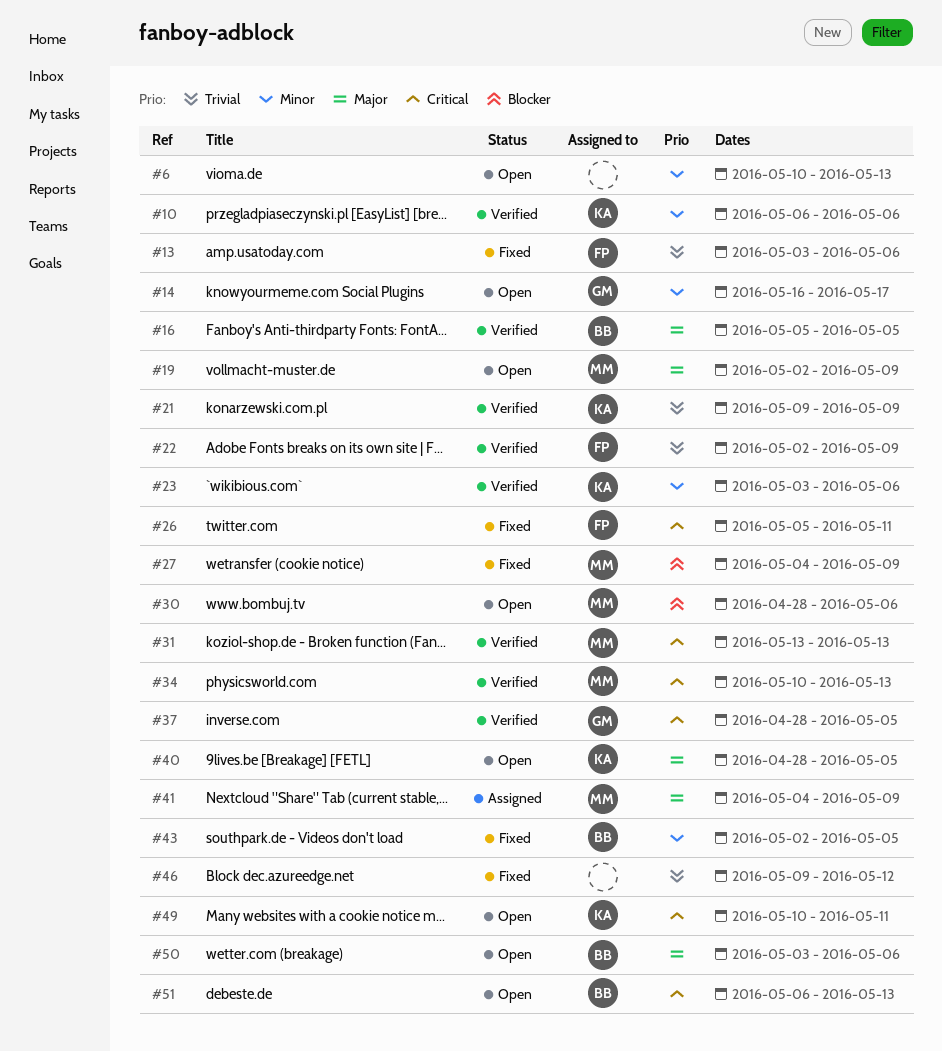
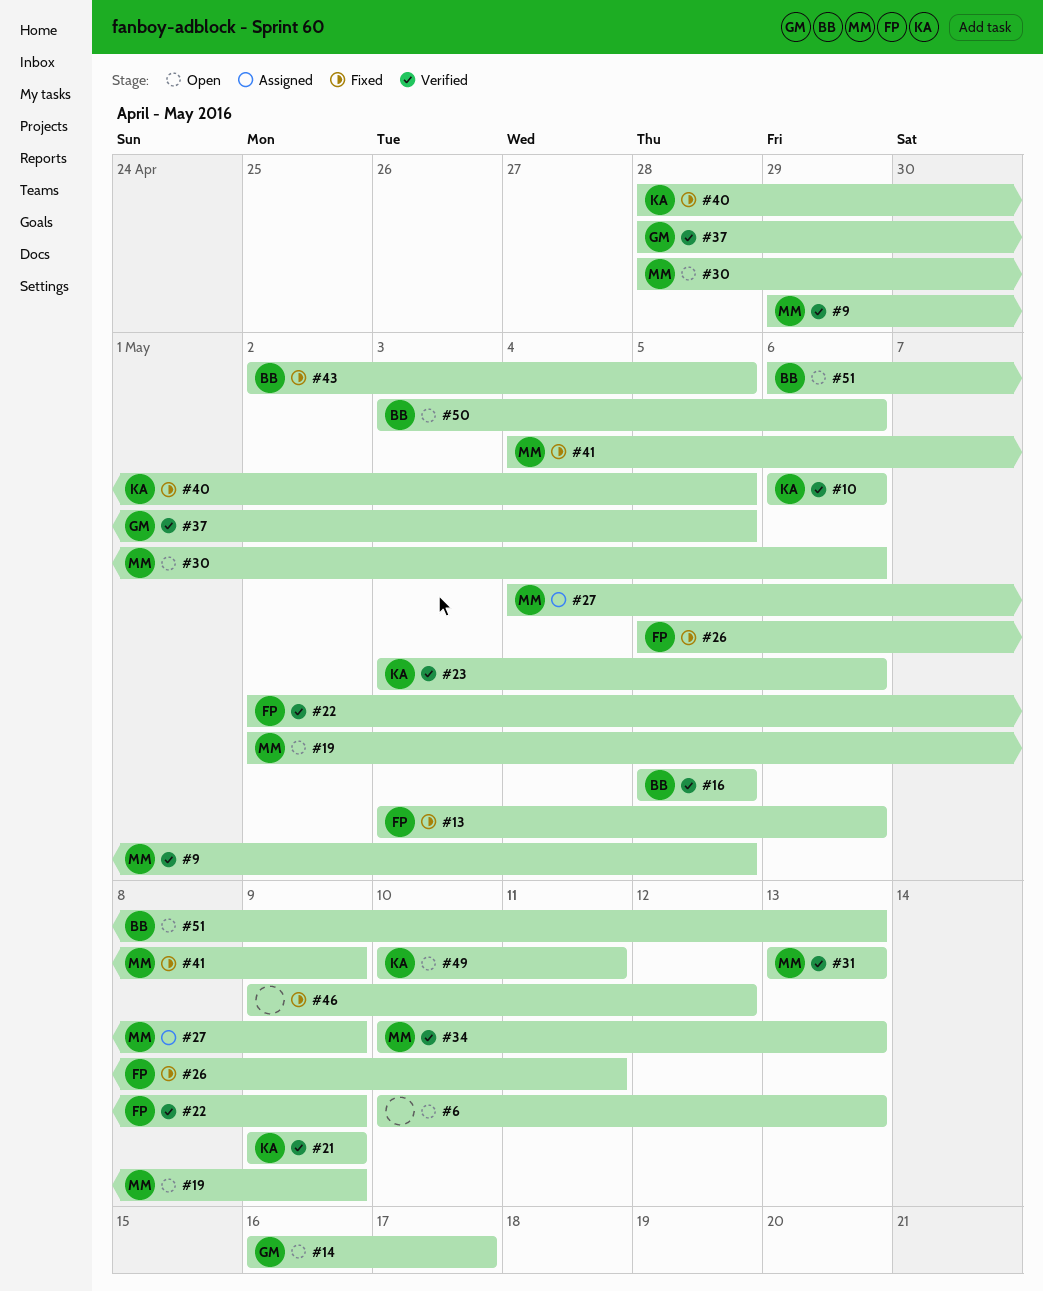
#9: none -> present
#27, status: Fixed -> Assigned
#40, status: Open -> Fixed
#41, status: Assigned -> Fixed

